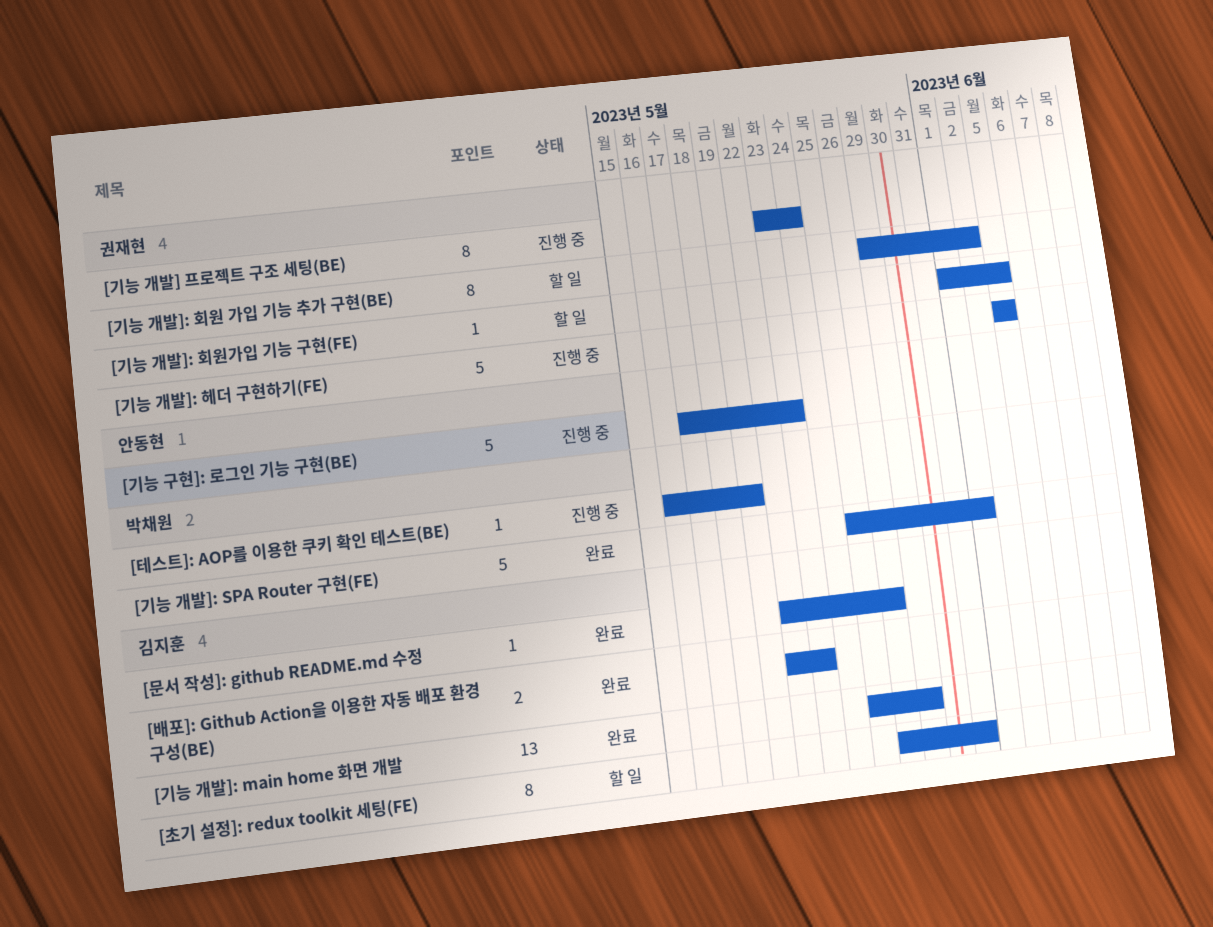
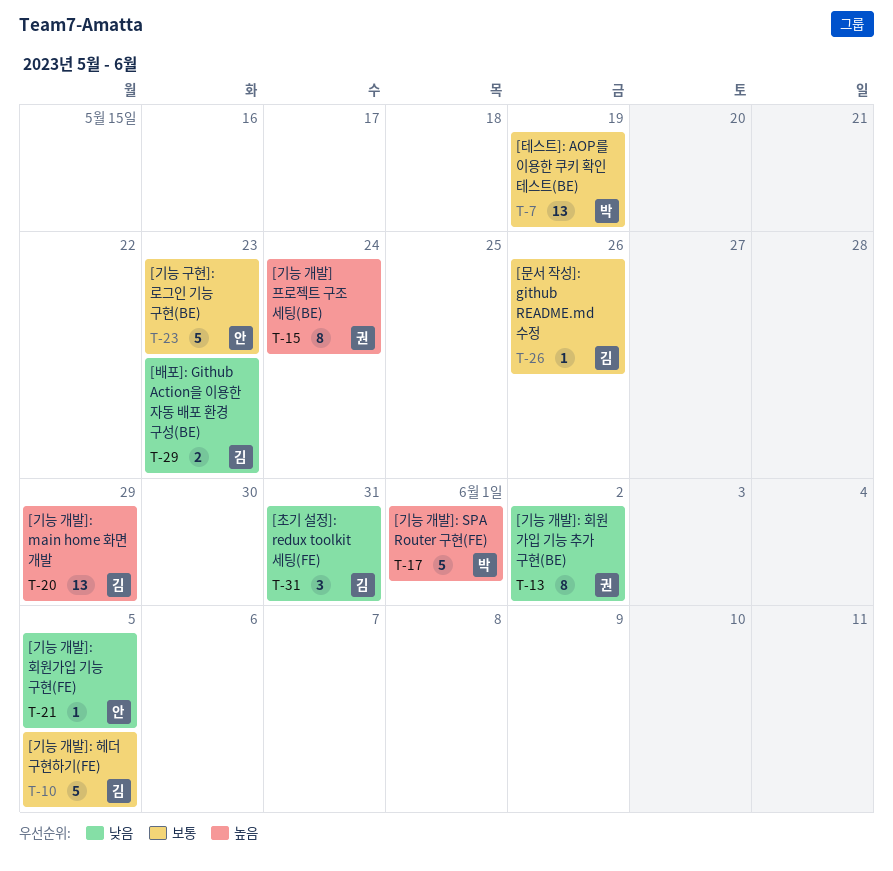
[기능 개발]: 헤더 구현하기(FE), owner: 권재현 -> 김지훈
[기능 개발]: 회원가입 기능 구현(FE), owner: 권재현 -> 안동현
[초기 설정]: redux toolkit 세팅(FE), estimate: 8 -> 3
[테스트]: AOP를 이용한 쿠키 확인 테스트(BE), estimate: 1 -> 13

